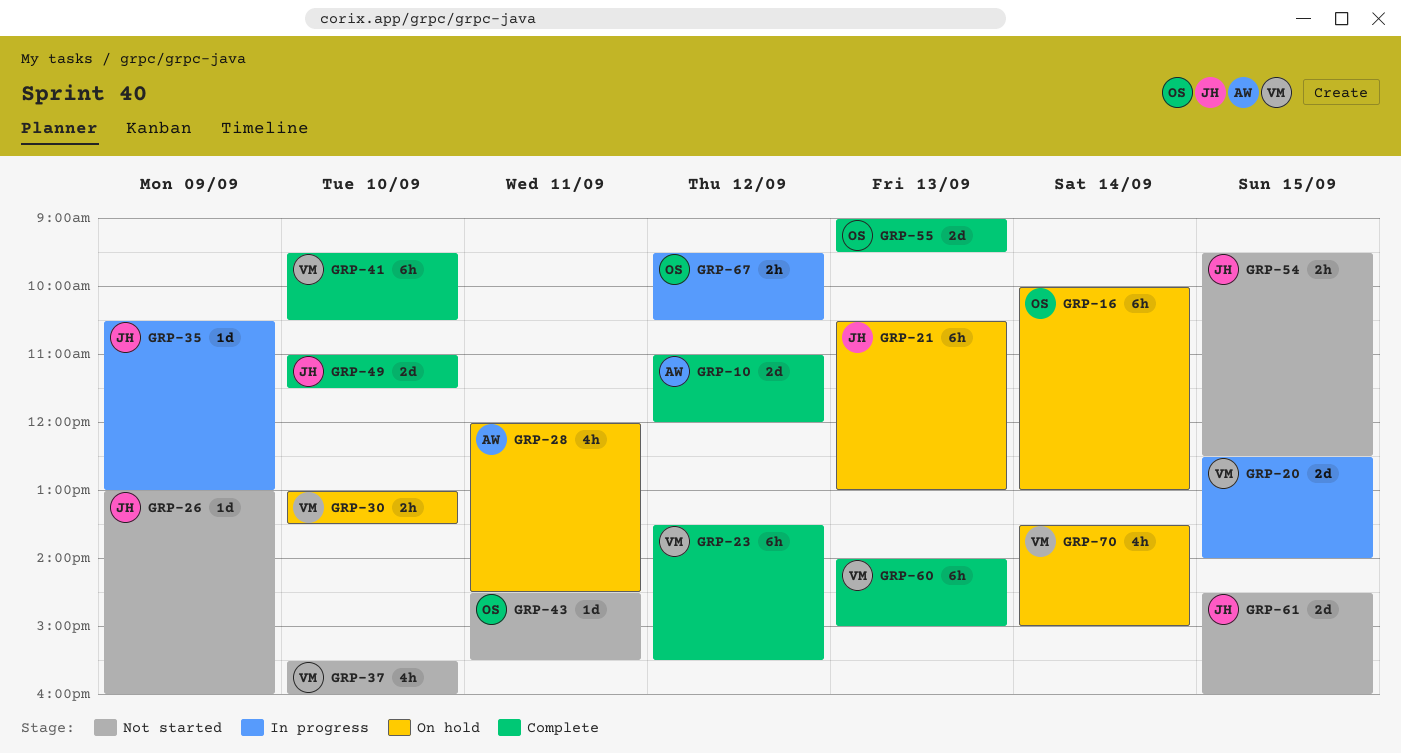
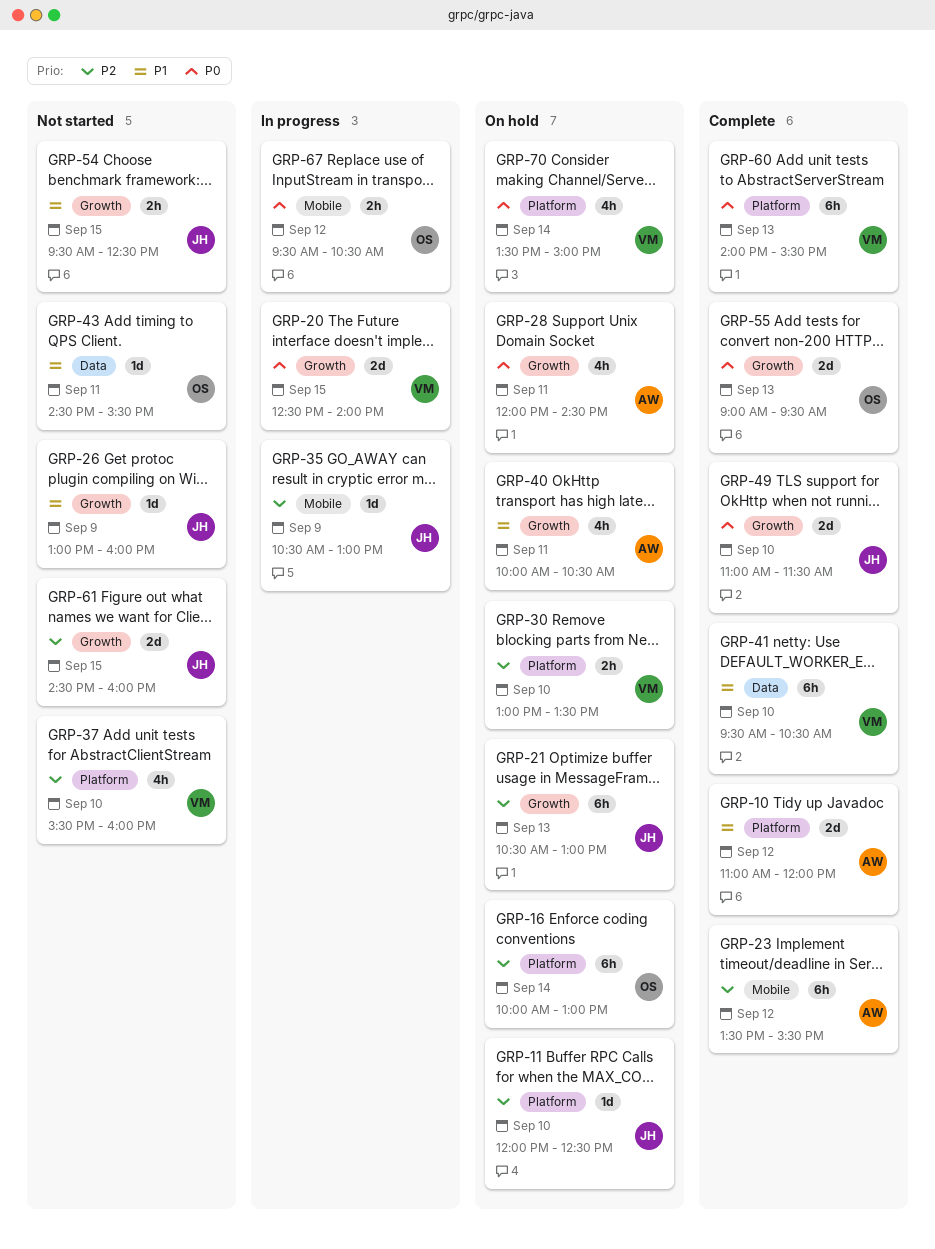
GRP-11: none -> present
GRP-23, owner: VM -> AW
GRP-40: none -> present
GRP-60, ends: 15:00 -> 15:30

